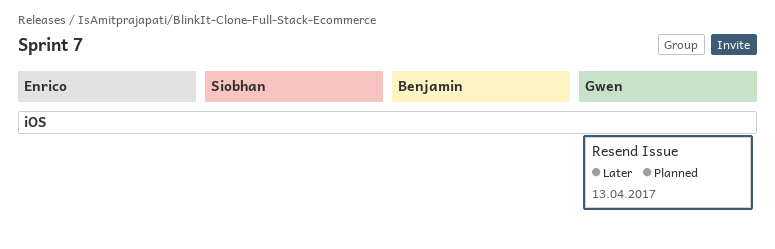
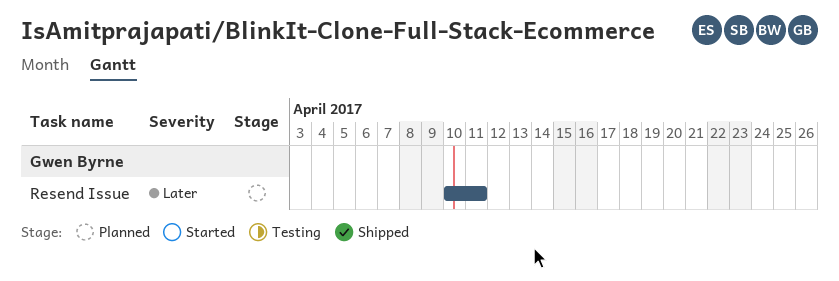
Resend Issue, due: Apr 13 -> Apr 11

